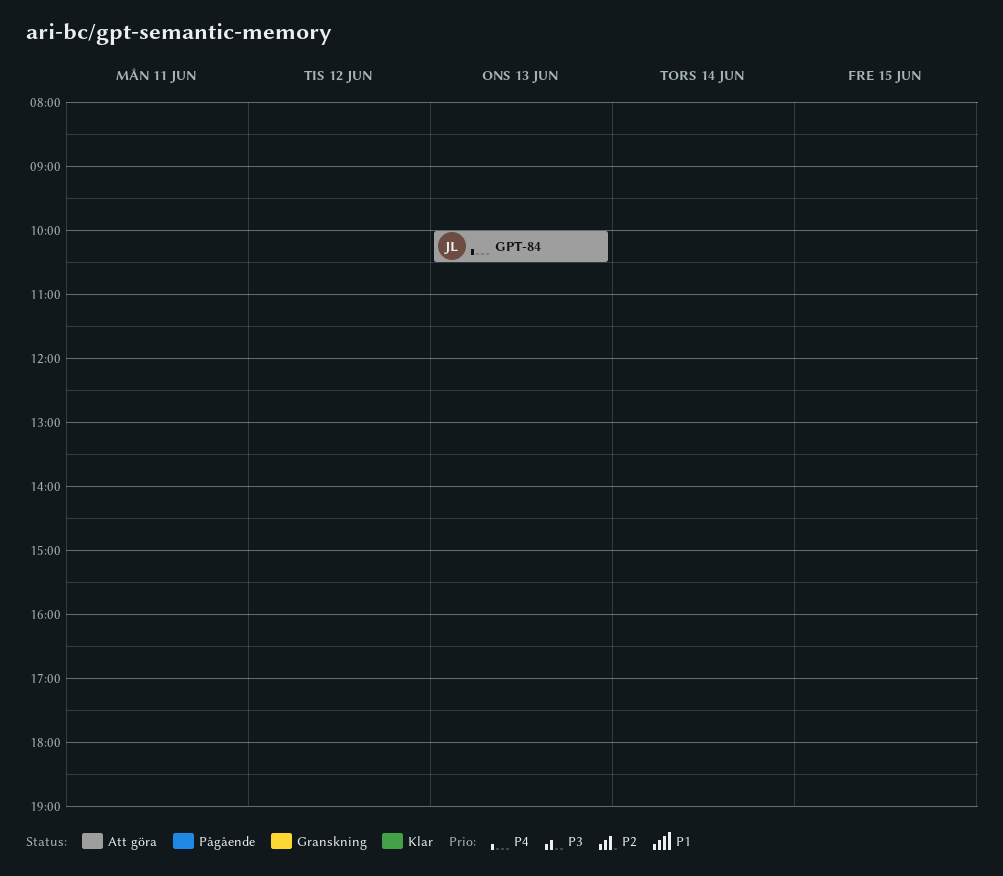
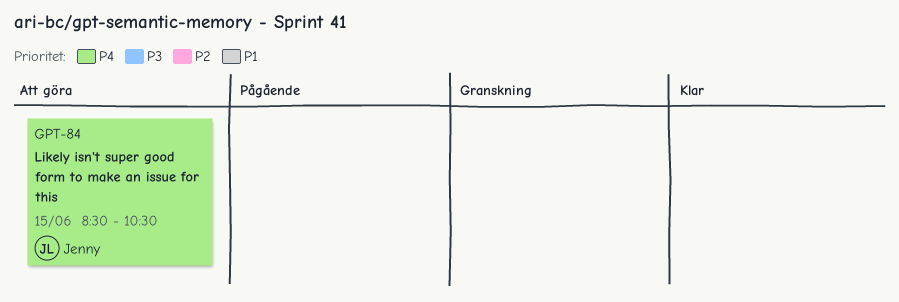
GPT-84, day: Jun 13 -> Jun 15
GPT-84, begins: 10:00 -> 08:30

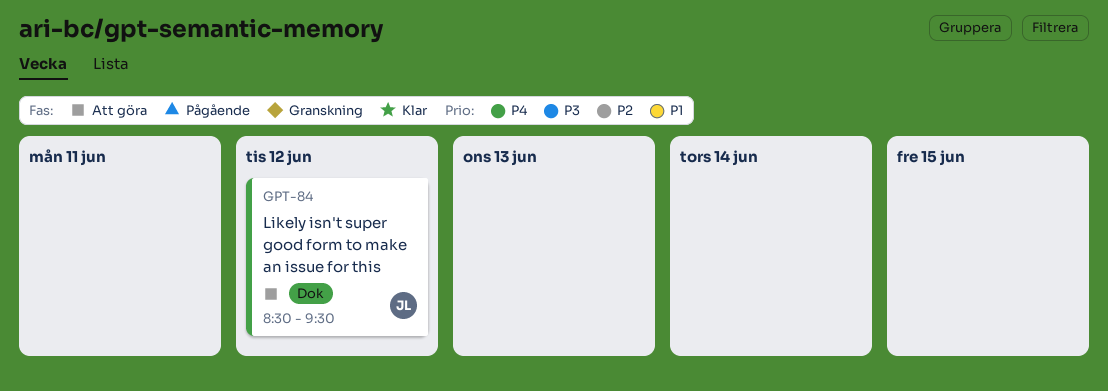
GPT-84, day: Jun 15 -> Jun 12
GPT-84, ends: 10:30 -> 09:30

